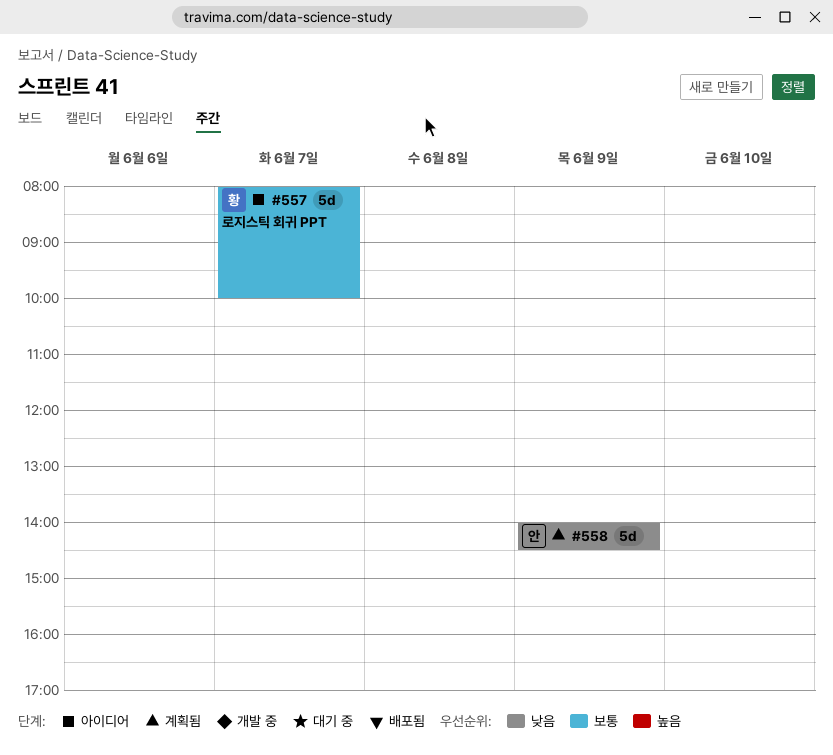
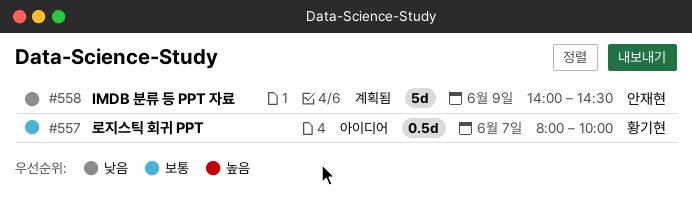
#557, estimate: 5d -> 0.5d

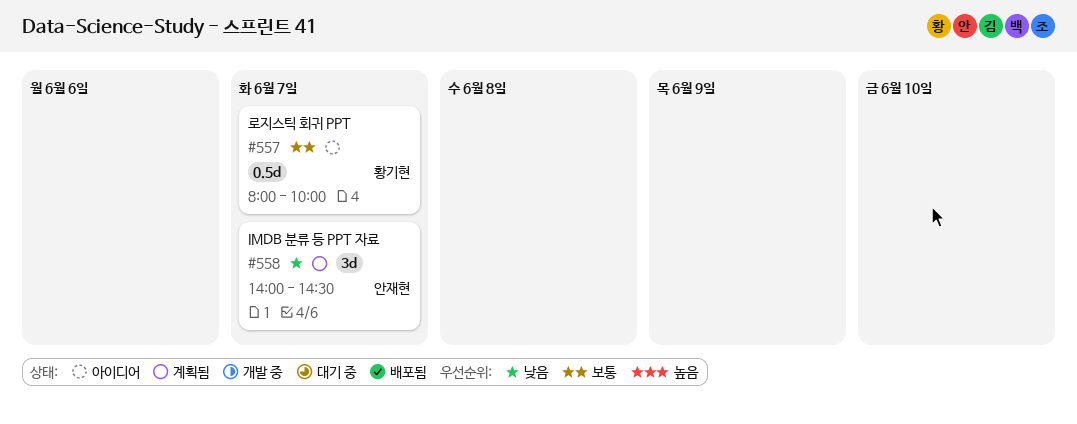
#558, estimate: 5d -> 3d
#558, day: Jun 9 -> Jun 7

